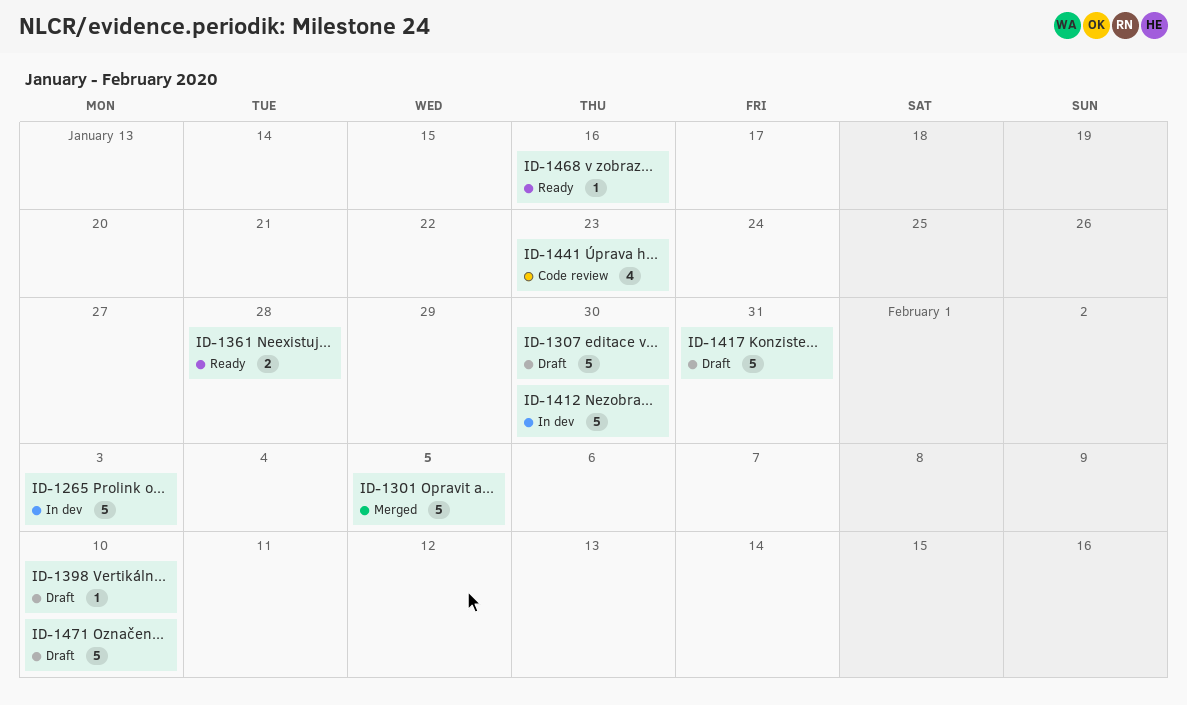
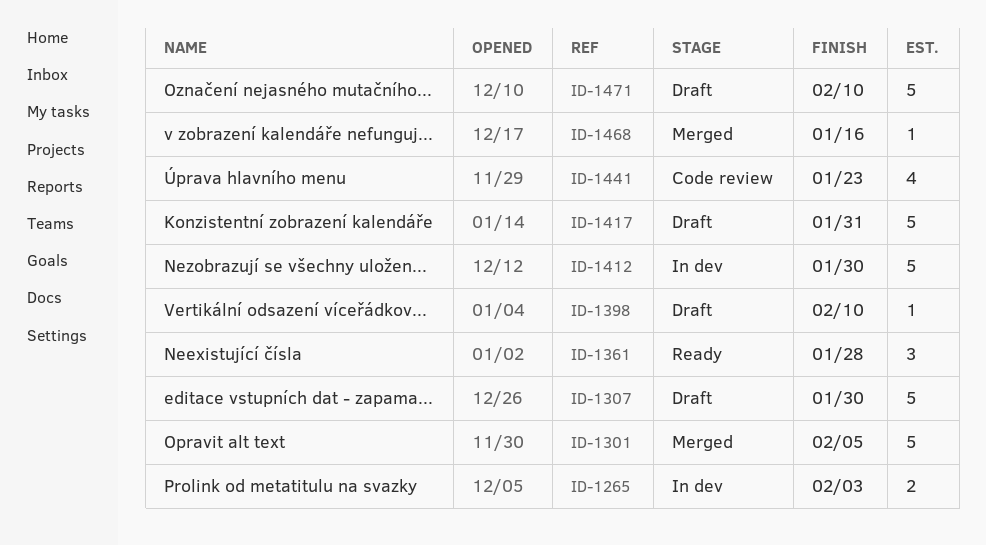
ID-1265, estimate: 5 -> 2
ID-1361, estimate: 2 -> 3
ID-1468, status: Ready -> Merged

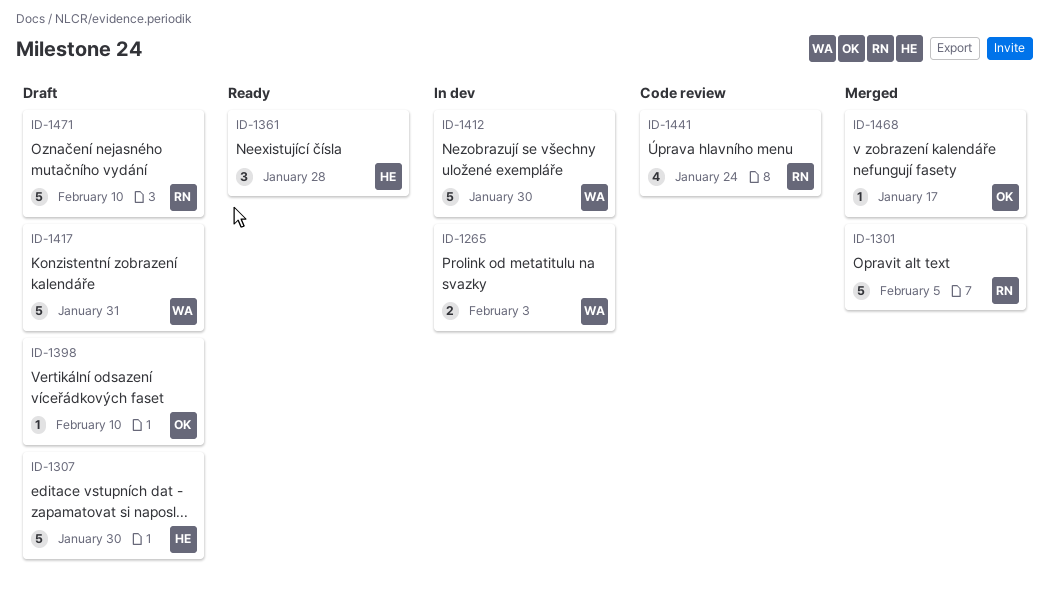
ID-1441, due: Jan 23 -> Jan 24
ID-1468, due: Jan 16 -> Jan 17

